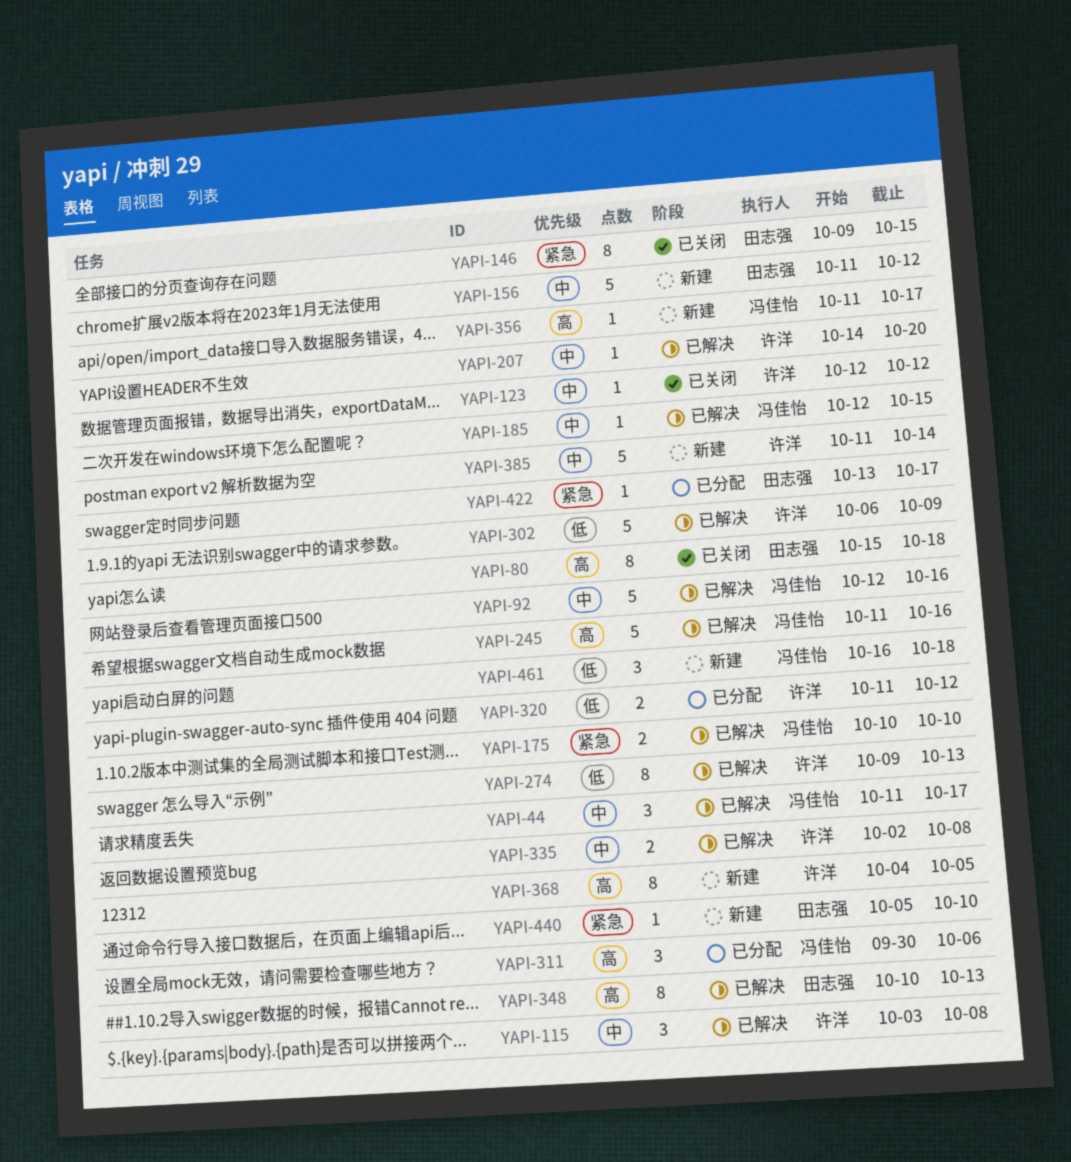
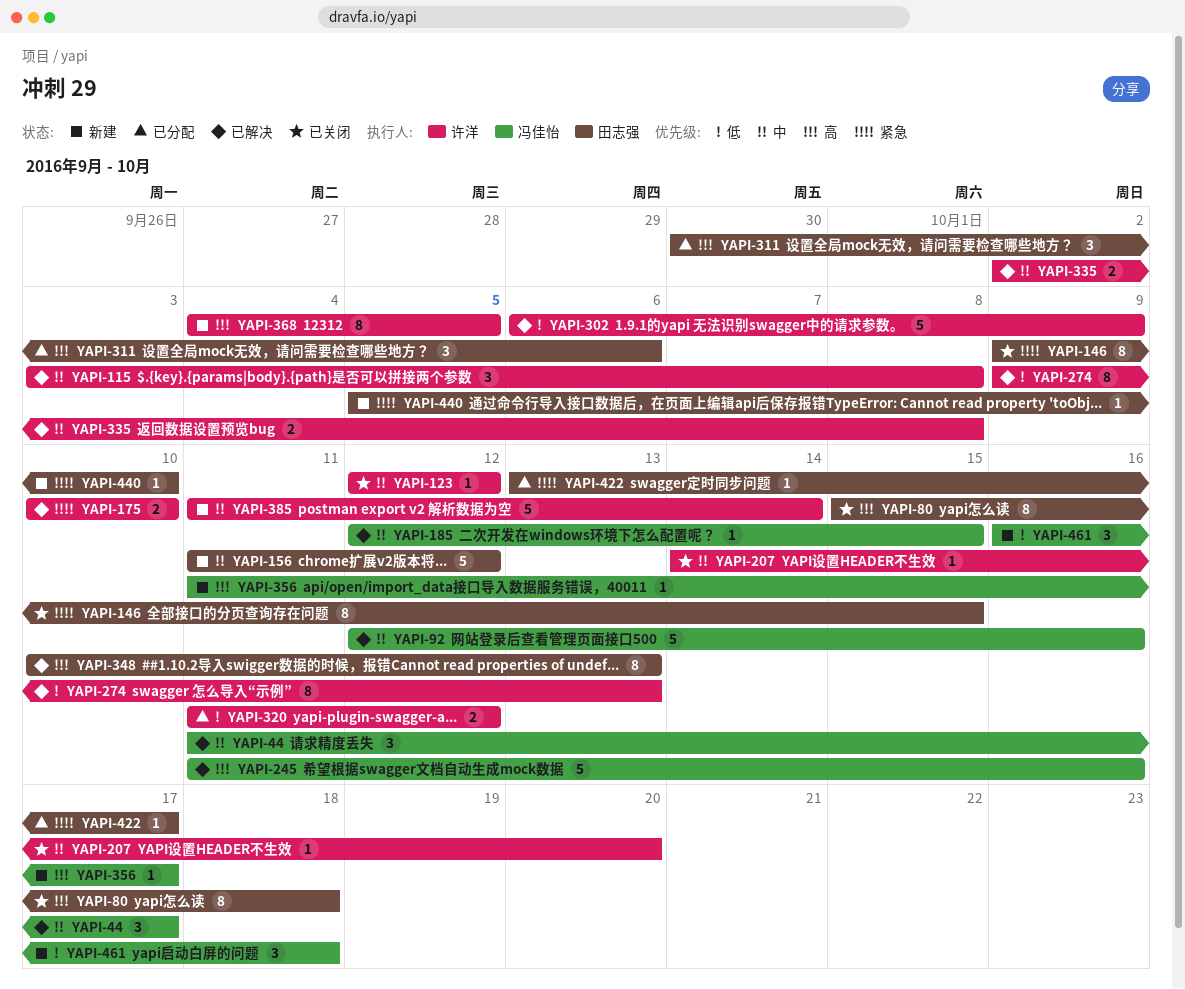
YAPI-175, owner: 冯佳怡 -> 许洋
YAPI-207, status: 已解决 -> 已关闭
YAPI-311, owner: 冯佳怡 -> 田志强

